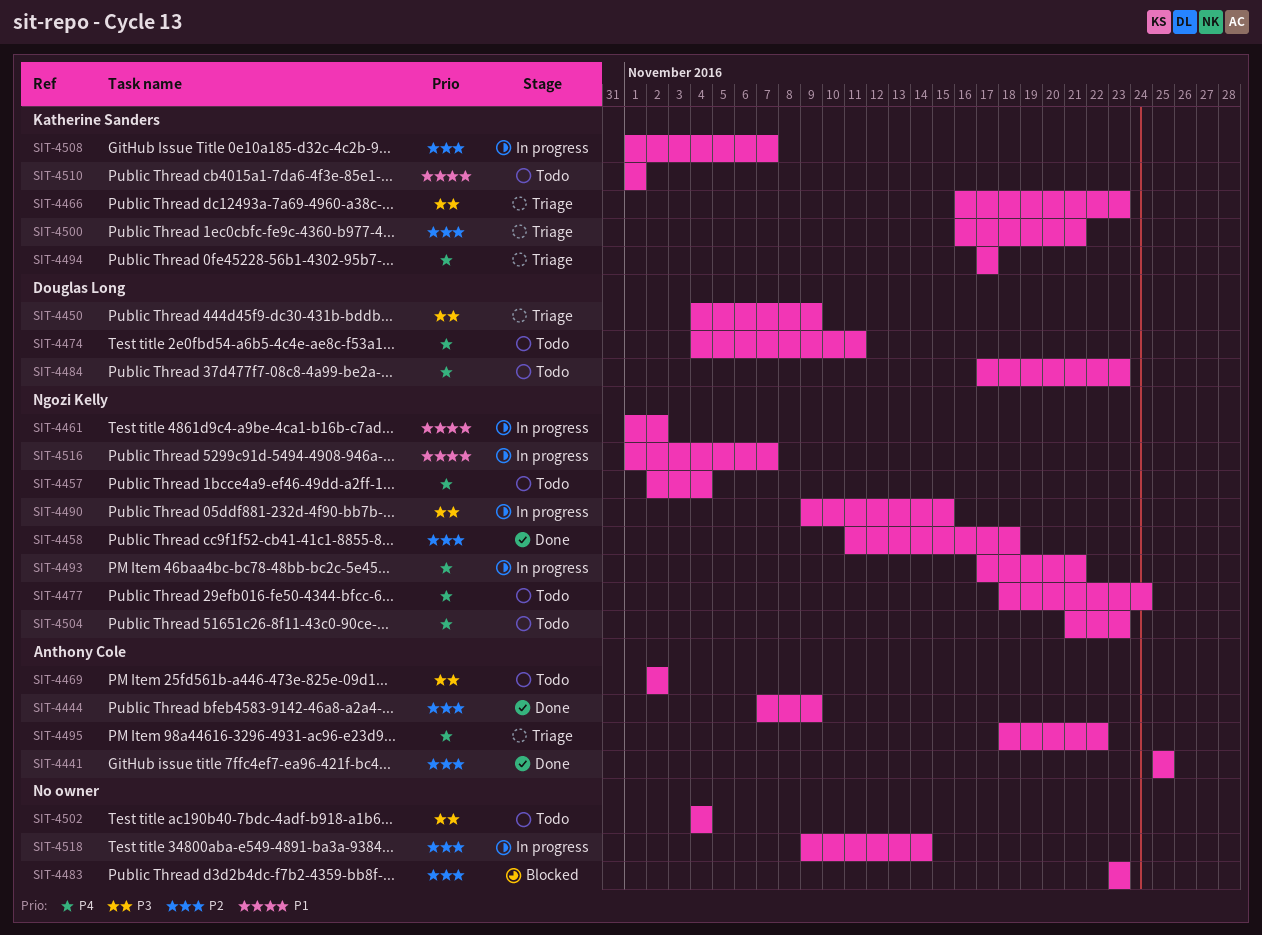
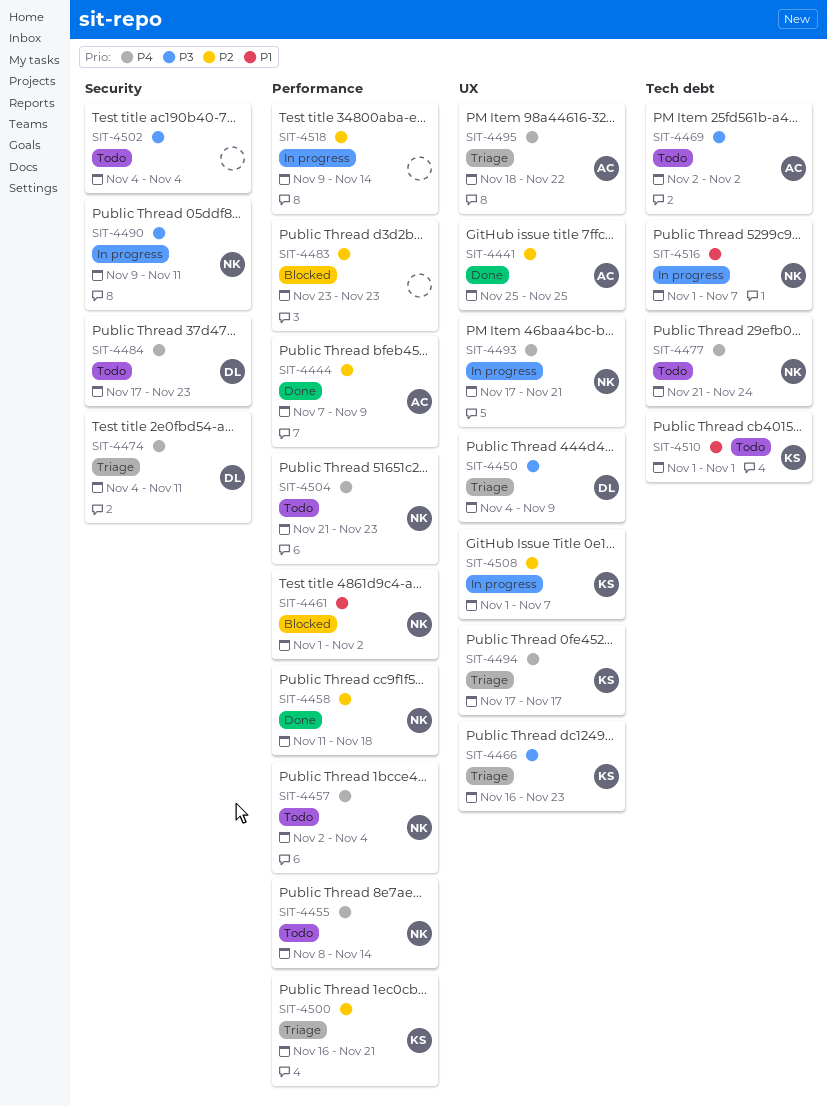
SIT-4455: none -> present
SIT-4461, status: In progress -> Blocked
SIT-4474, status: Todo -> Triage
SIT-4477, start: Nov 18 -> Nov 21
SIT-4490, due: Nov 15 -> Nov 11

